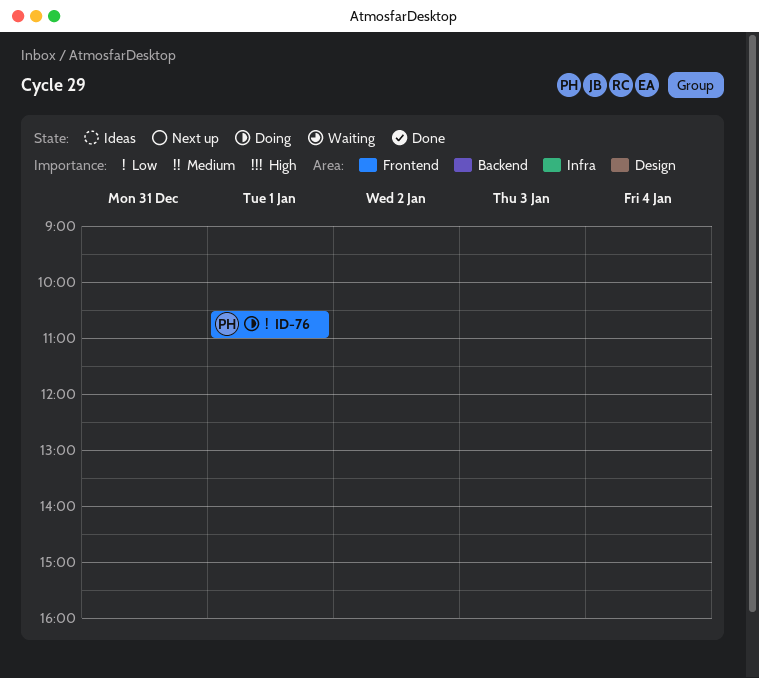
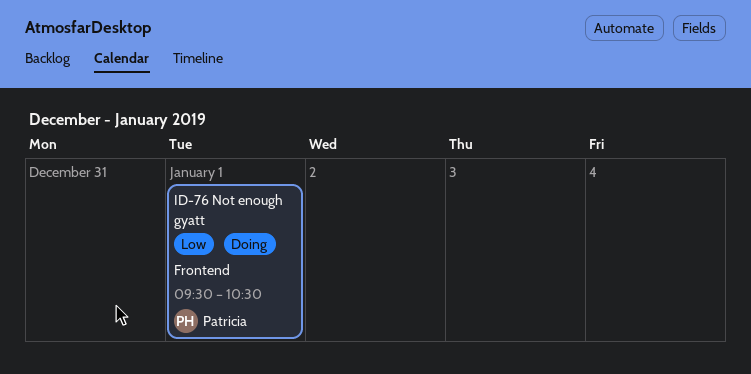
ID-76, begins: 10:30 -> 09:30
ID-76, ends: 11:00 -> 10:30

